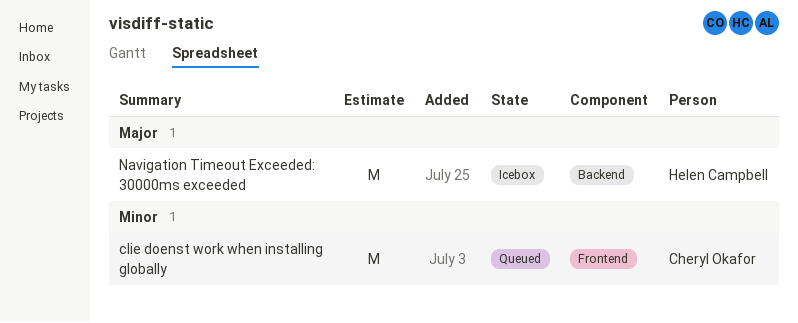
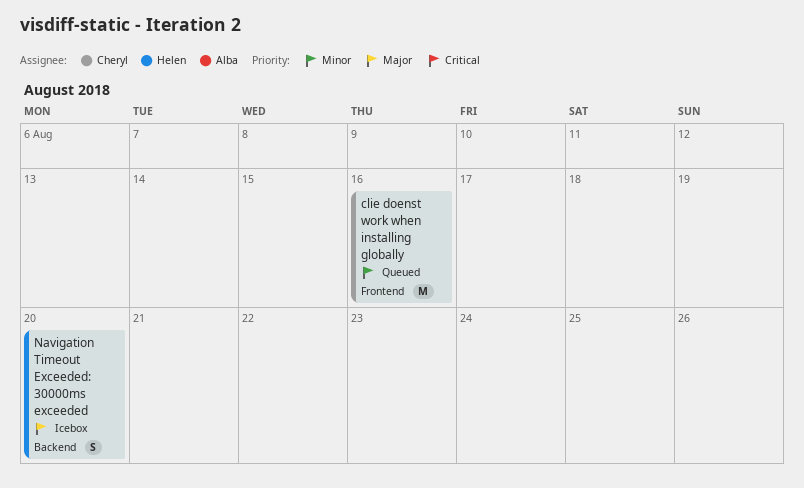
Navigation Timeout Exceeded: 30000ms exceeded, estimate: M -> S

